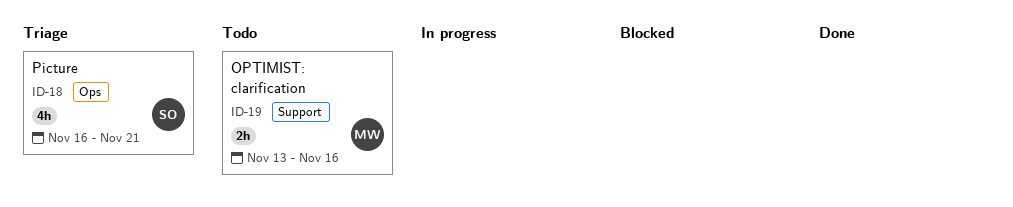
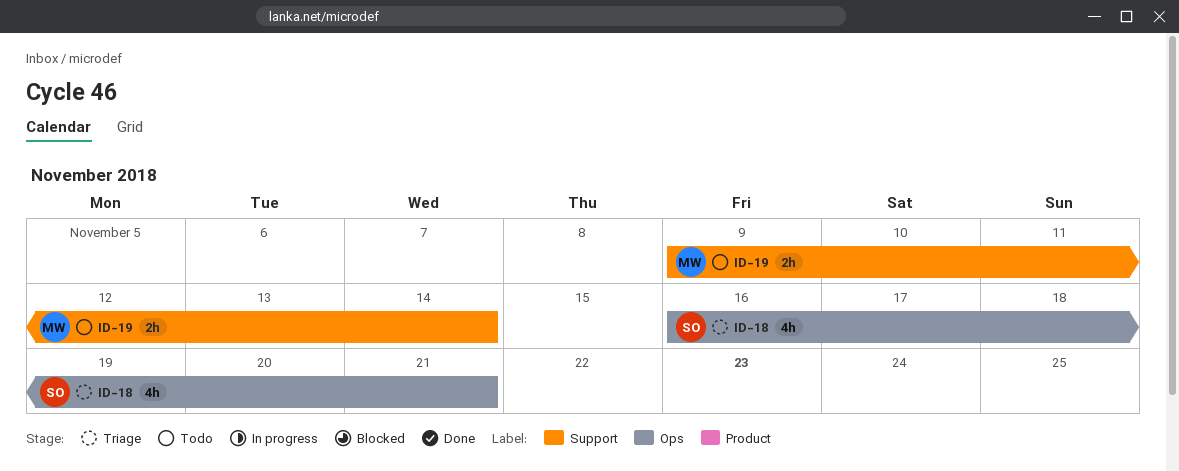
ID-19, start: Nov 13 -> Nov 9
ID-19, due: Nov 16 -> Nov 14

